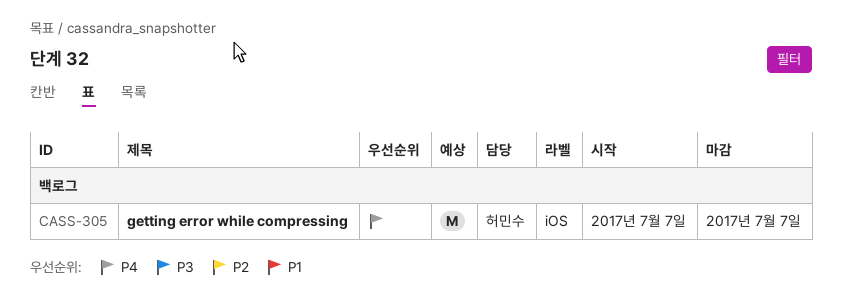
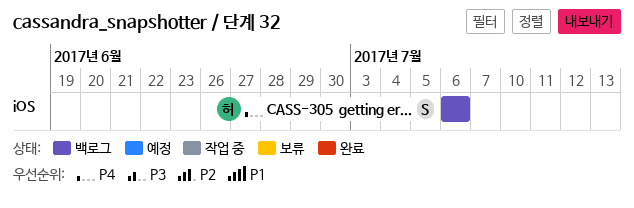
CASS-305, estimate: M -> S
CASS-305, start: Jul 7 -> Jul 6
CASS-305, due: Jul 7 -> Jul 6

